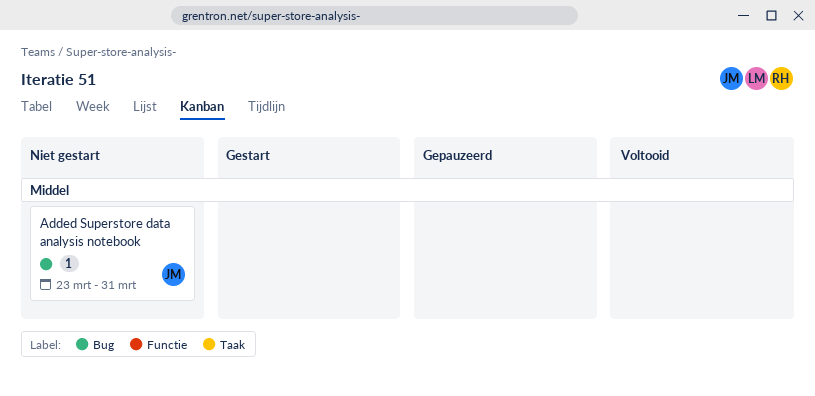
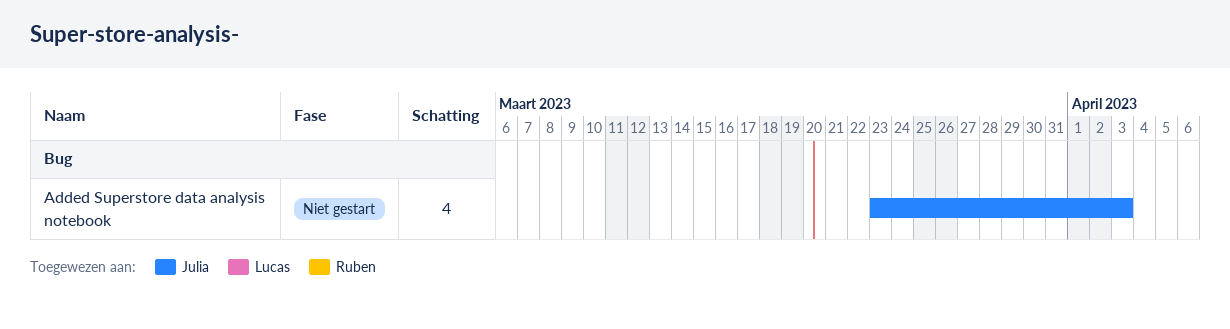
Added Superstore data analysis notebook, estimate: 1 -> 4
Added Superstore data analysis notebook, due: Mar 31 -> Apr 3

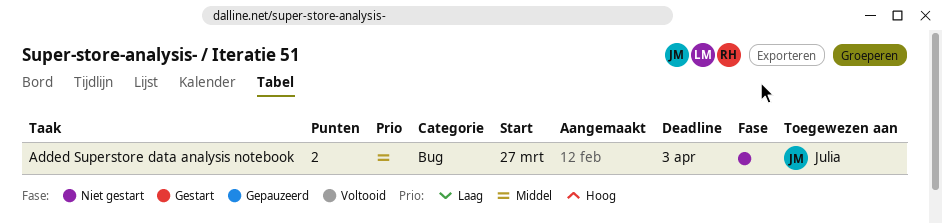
Added Superstore data analysis notebook, estimate: 4 -> 2
Added Superstore data analysis notebook, start: Mar 23 -> Mar 27

